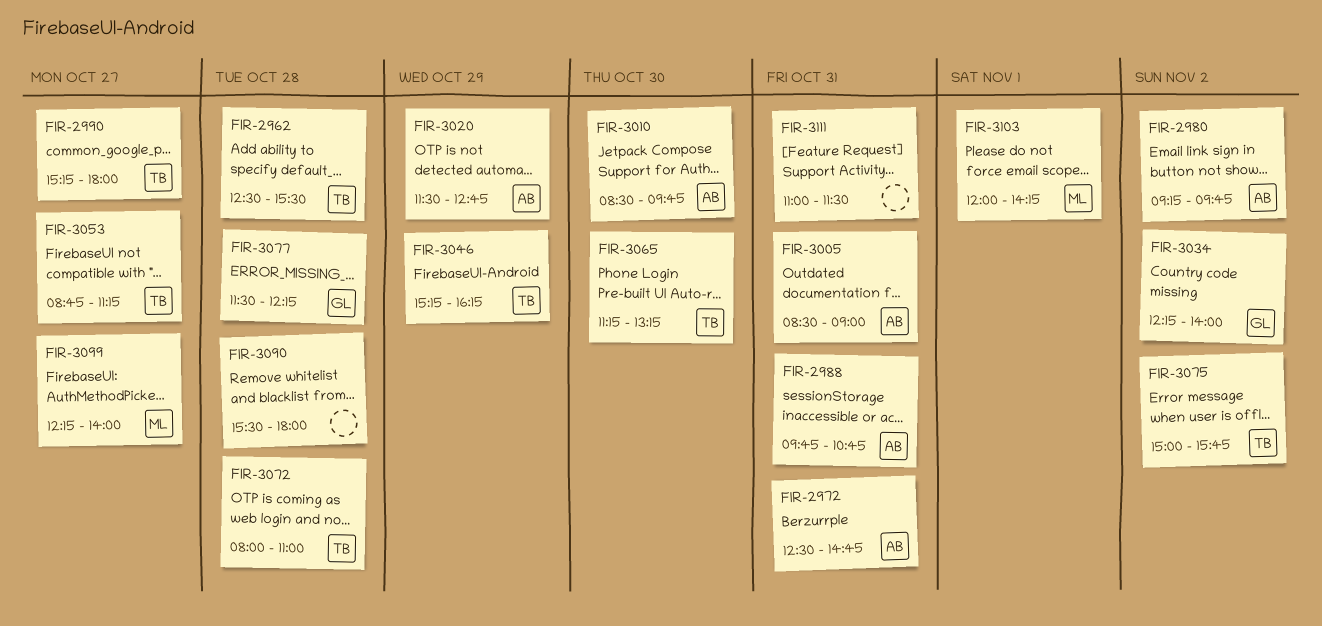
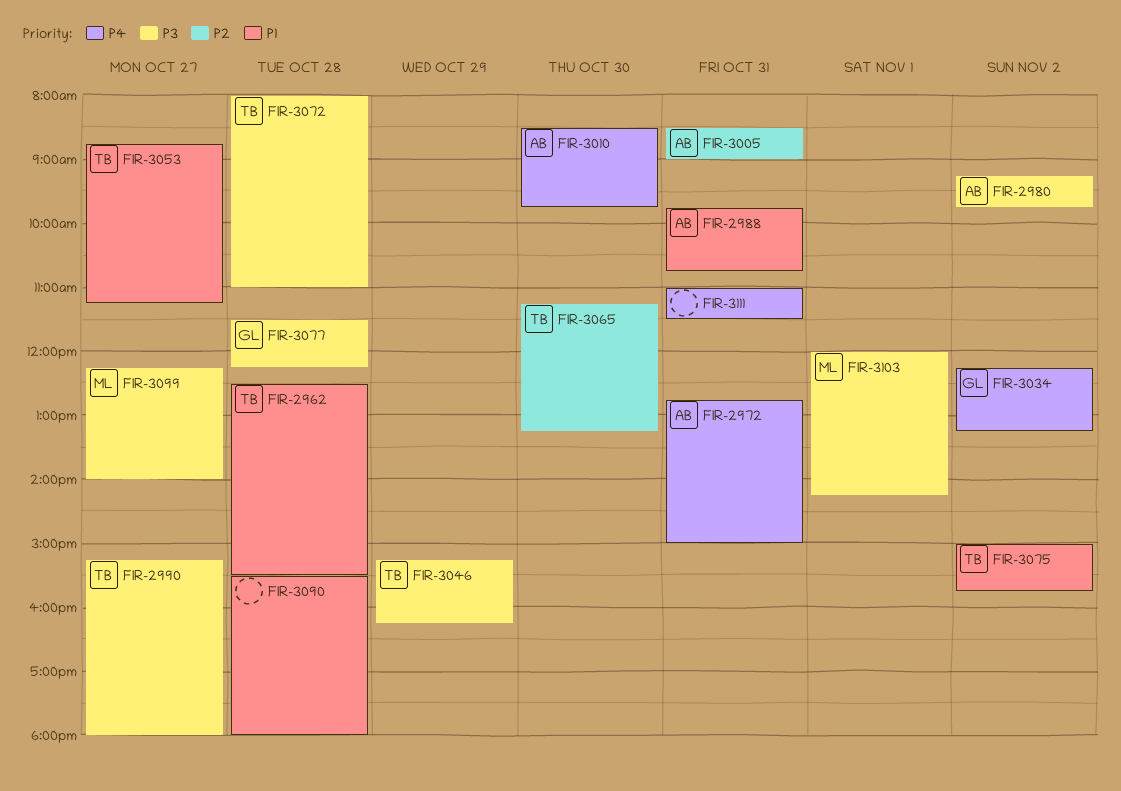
FIR-2972, begins: 12:30 -> 12:45
FIR-2972, ends: 14:45 -> 15:00
FIR-3020: present -> none
FIR-3034, ends: 14:00 -> 13:15

